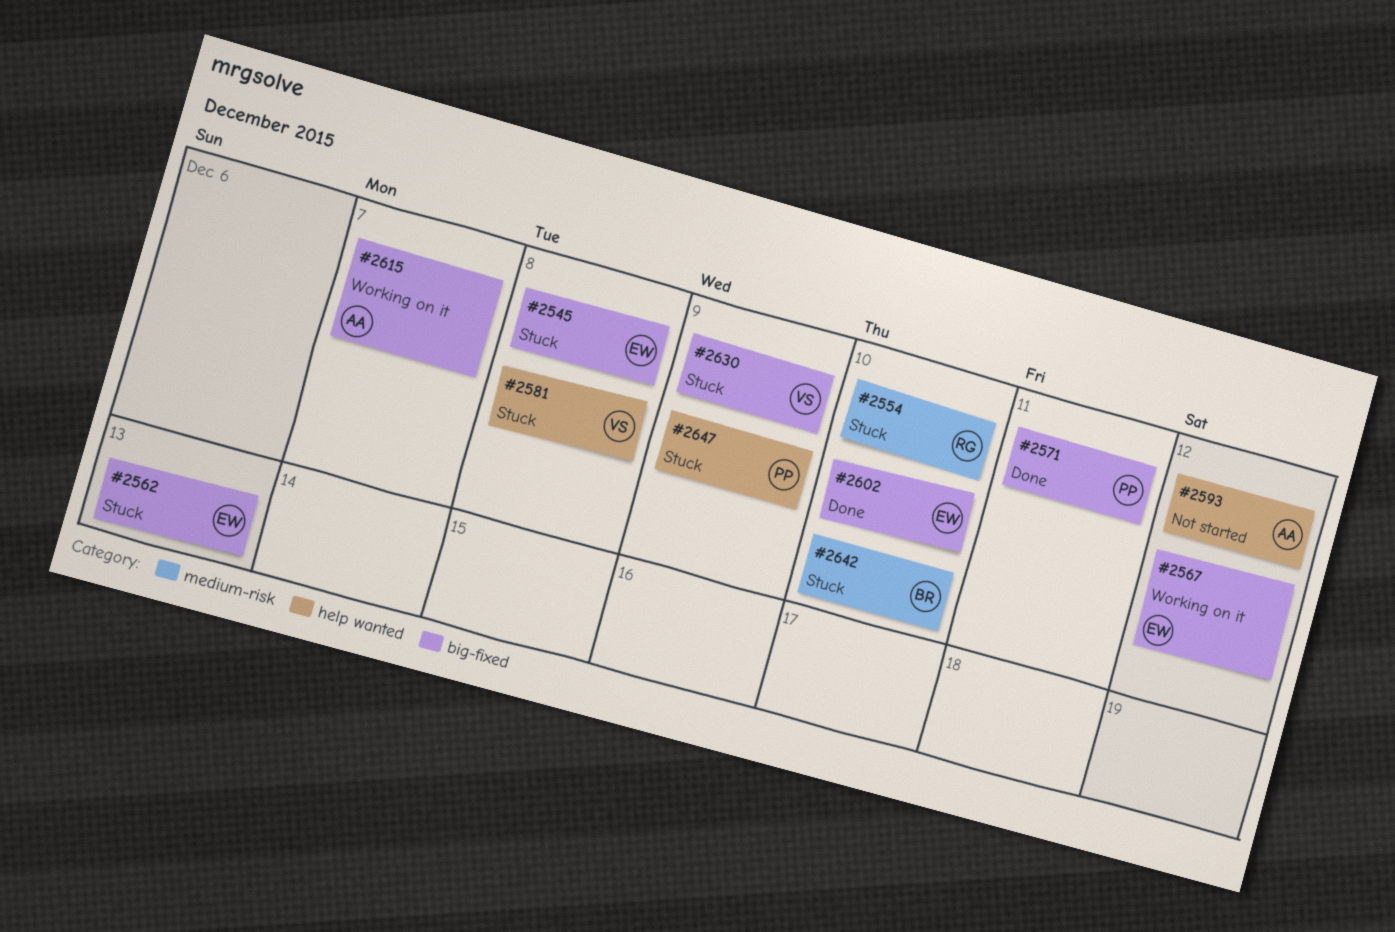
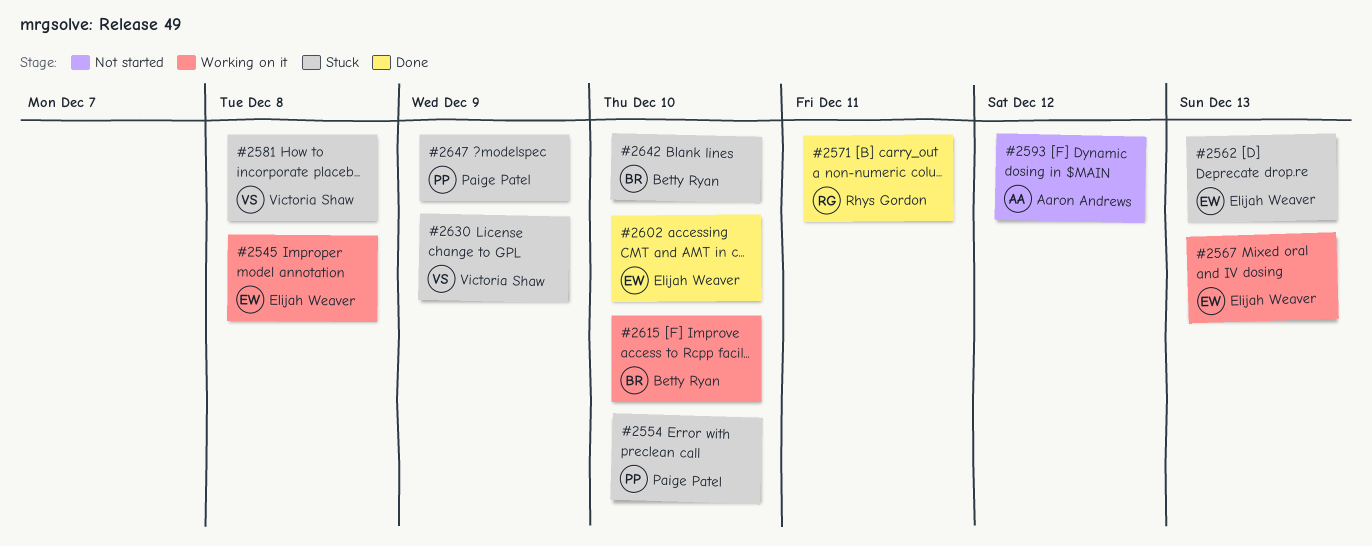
#2545, status: Stuck -> Working on it
#2554, owner: Rhys Gordon -> Paige Patel
#2567, due: Dec 12 -> Dec 13
#2571, owner: Paige Patel -> Rhys Gordon
#2615, owner: Aaron Andrews -> Betty Ryan
#2615, due: Dec 7 -> Dec 10

